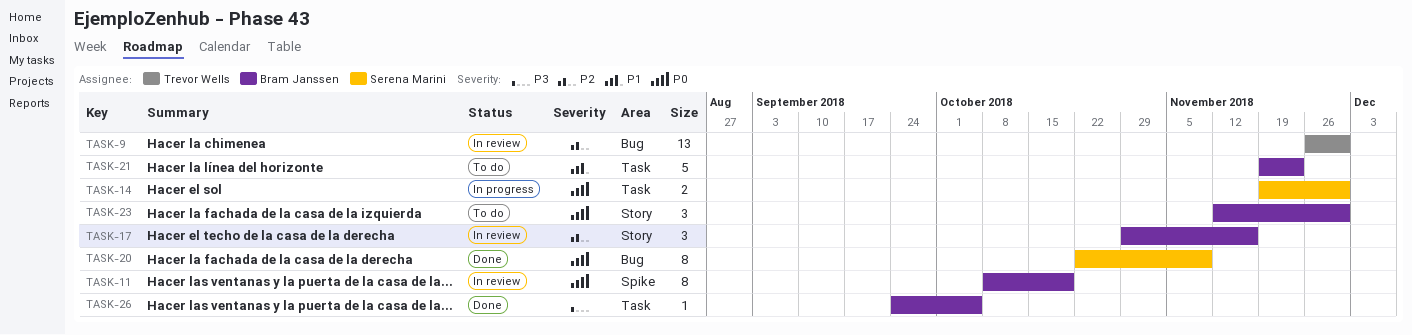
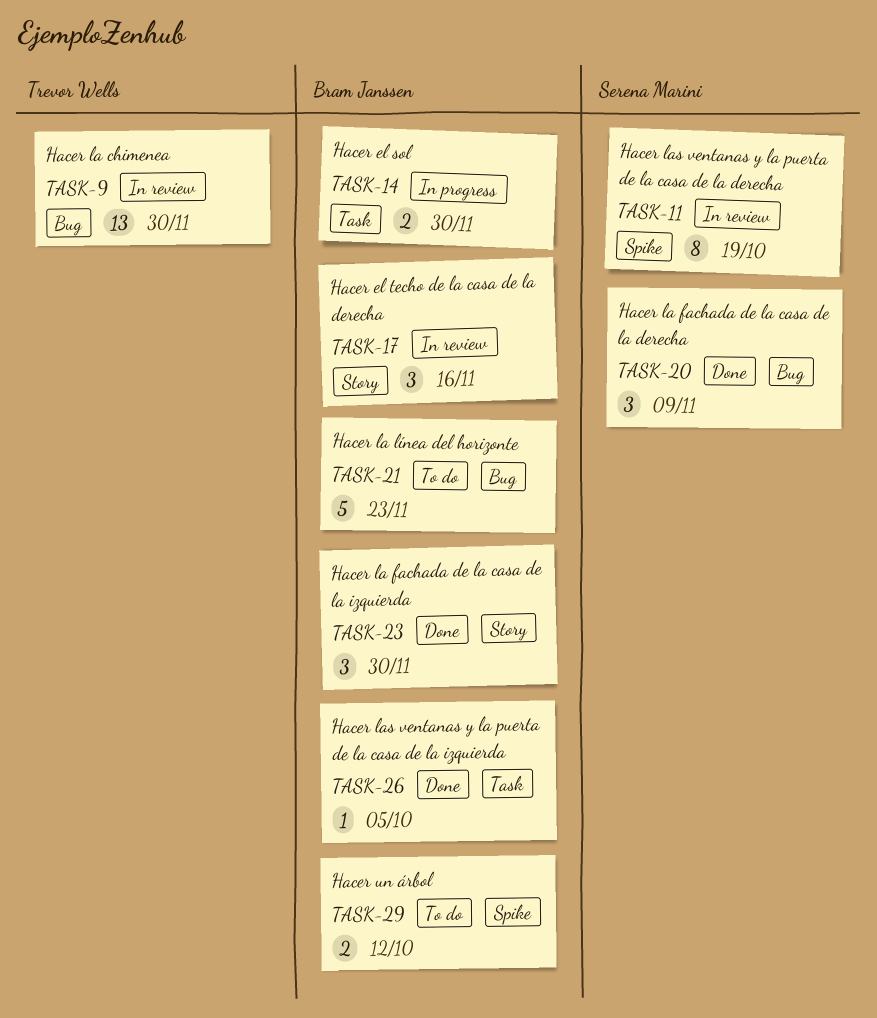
TASK-11, owner: Bram Janssen -> Serena Marini
TASK-14, owner: Serena Marini -> Bram Janssen
TASK-20, estimate: 8 -> 3
TASK-21, label: Task -> Bug
TASK-23, status: To do -> Done
TASK-29: none -> present

